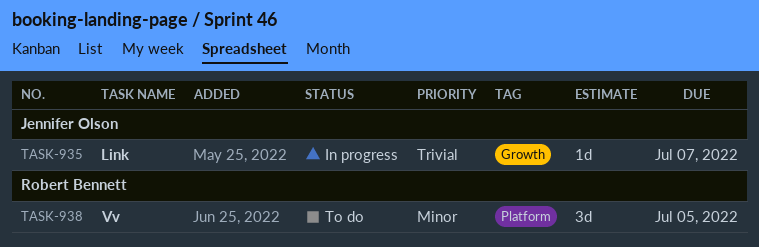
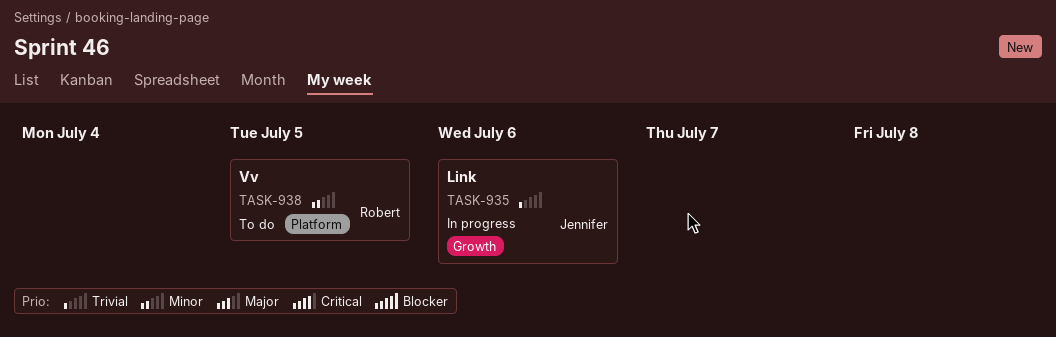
TASK-935, due: Jul 7 -> Jul 6

